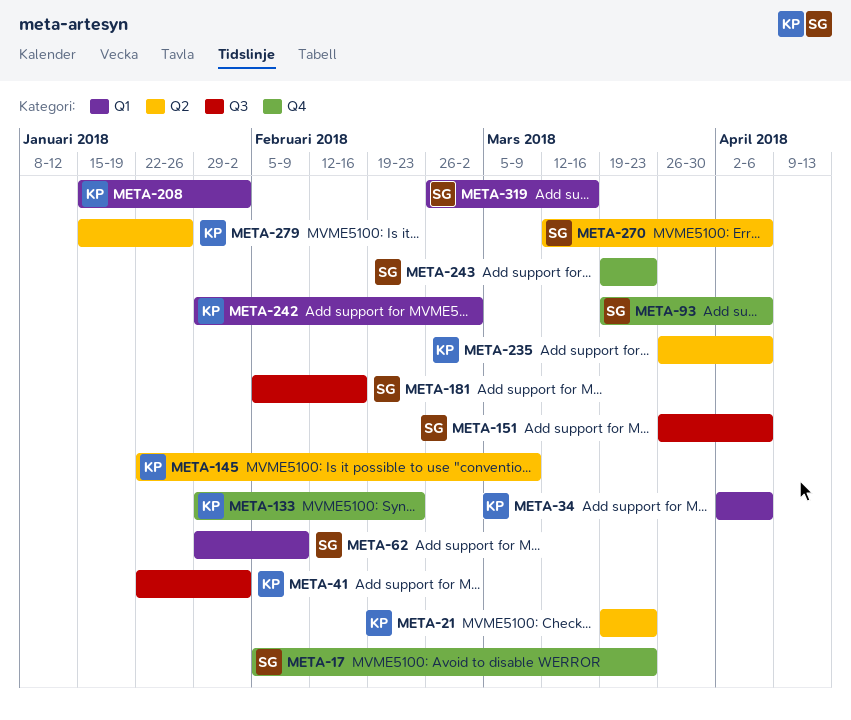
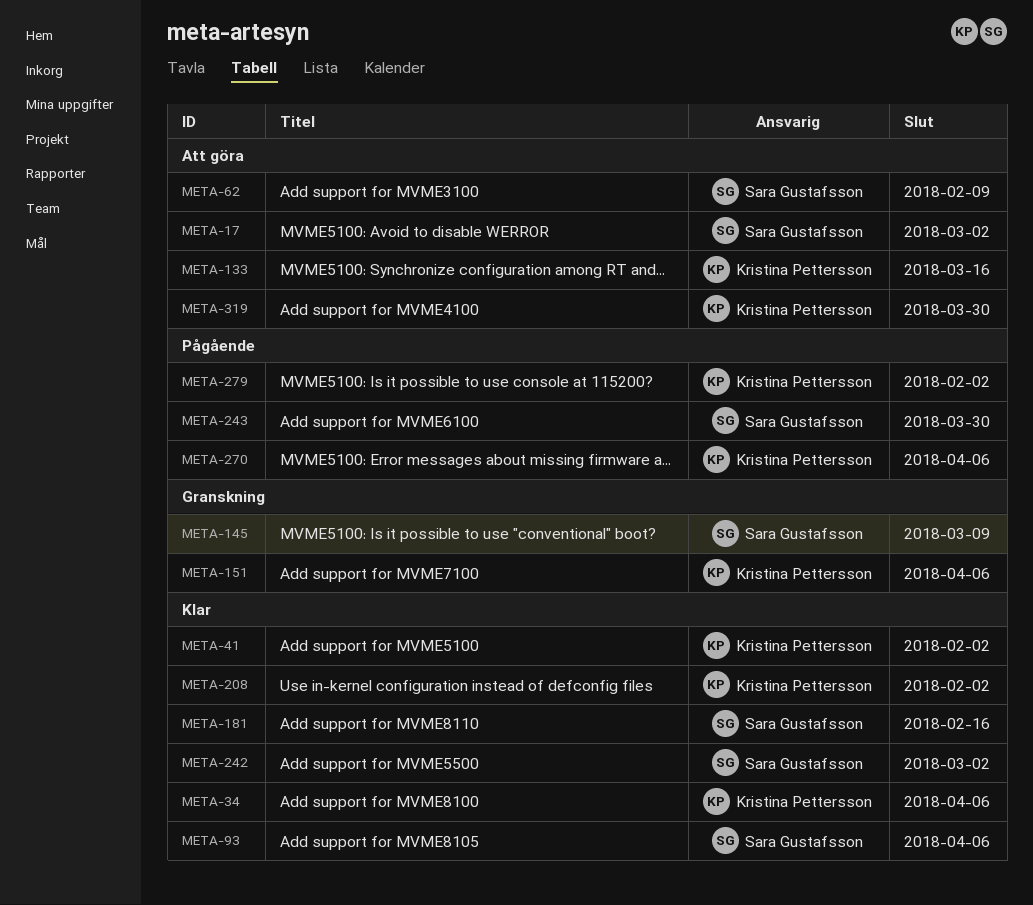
META-17, due: Mar 23 -> Mar 2
META-21: present -> none
META-133, due: Feb 23 -> Mar 16
META-145, owner: Kristina Pettersson -> Sara Gustafsson
META-151, owner: Sara Gustafsson -> Kristina Pettersson
META-235: present -> none
META-242, owner: Kristina Pettersson -> Sara Gustafsson
META-243, due: Mar 23 -> Mar 30
META-270, owner: Sara Gustafsson -> Kristina Pettersson
META-279, due: Jan 26 -> Feb 2
META-319, owner: Sara Gustafsson -> Kristina Pettersson
META-319, due: Mar 16 -> Mar 30

